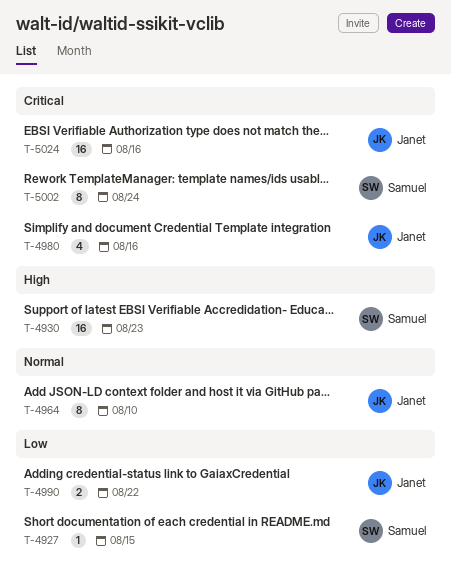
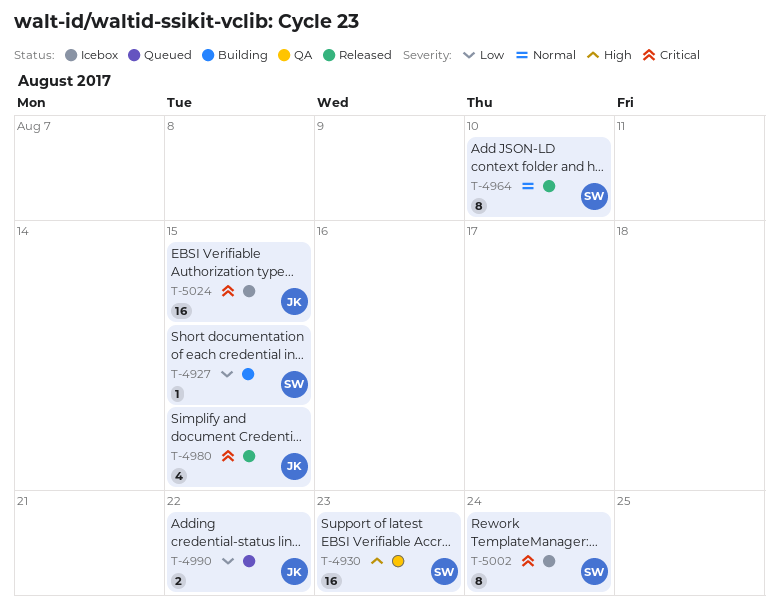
T-4964, owner: Janet -> Samuel
T-4980, due: Aug 16 -> Aug 15
T-5024, due: Aug 16 -> Aug 15

